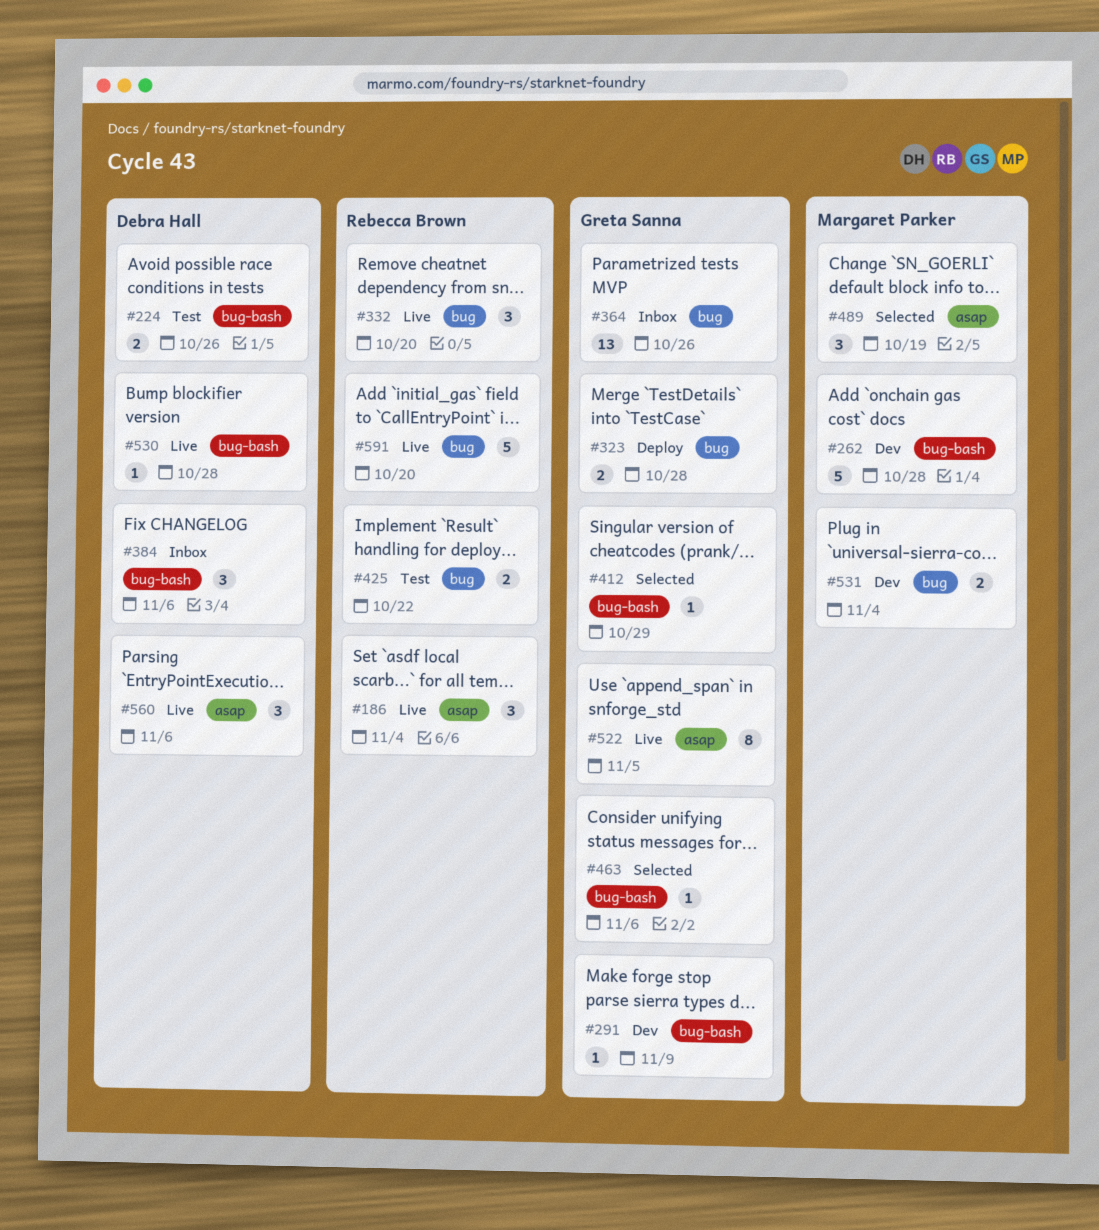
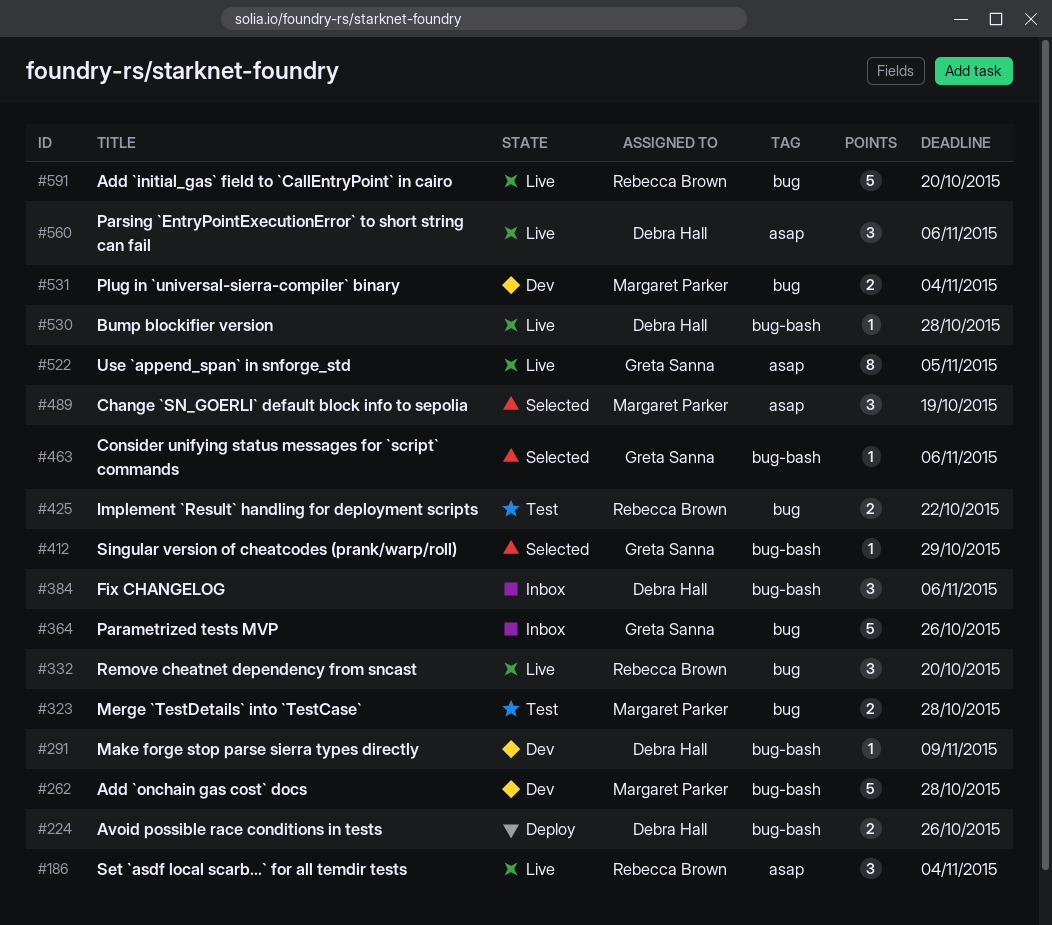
#224, status: Test -> Deploy
#291, owner: Greta Sanna -> Debra Hall
#323, status: Deploy -> Test
#323, owner: Greta Sanna -> Margaret Parker
#364, estimate: 13 -> 5

